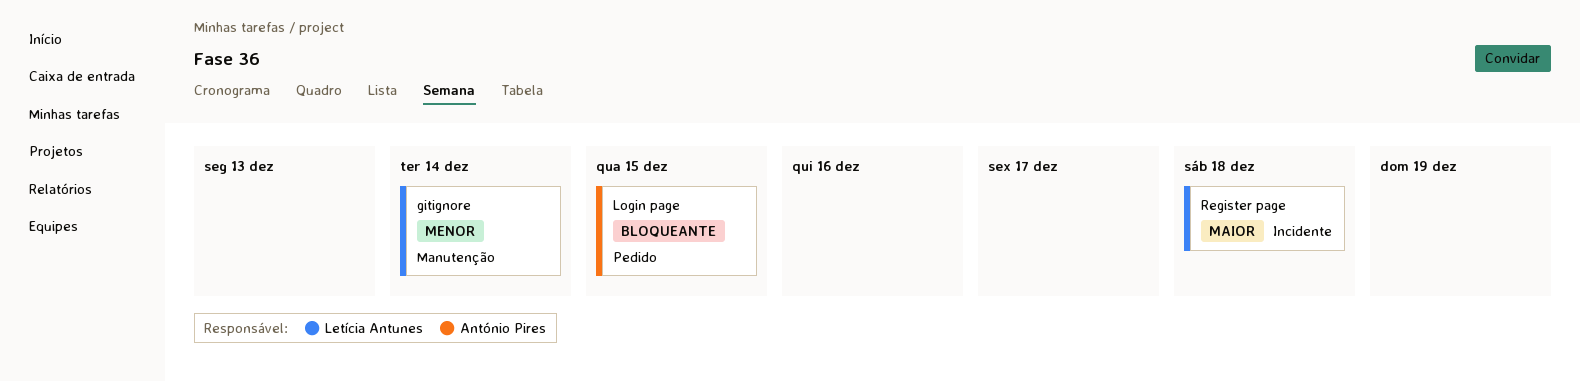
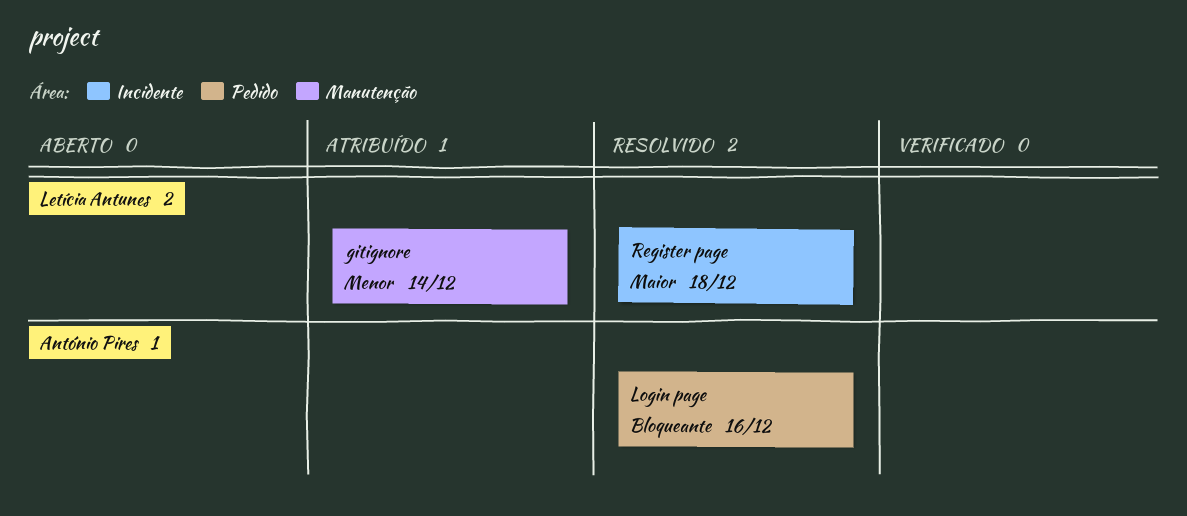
Login page, due: Dec 15 -> Dec 16

